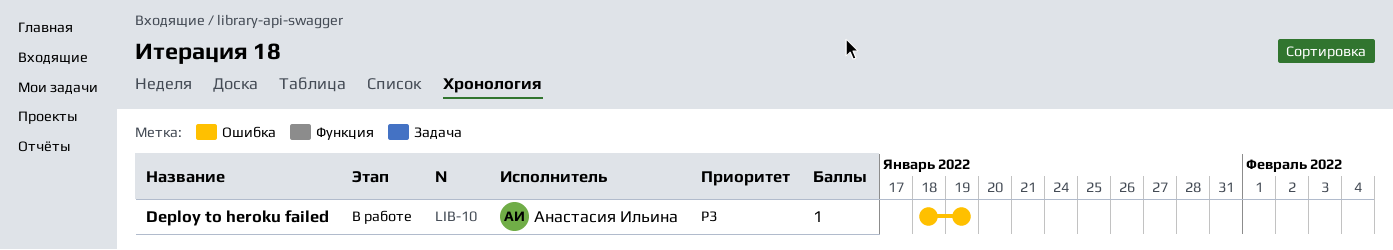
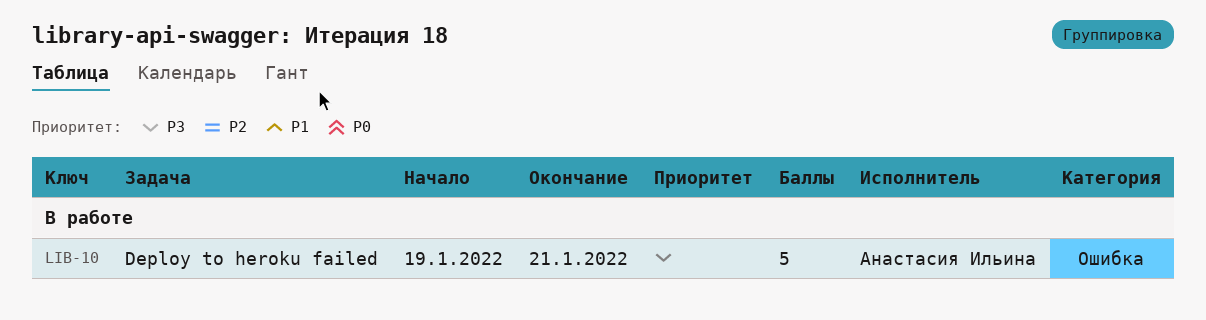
LIB-10, estimate: 1 -> 5
LIB-10, start: Jan 18 -> Jan 19
LIB-10, due: Jan 19 -> Jan 21

